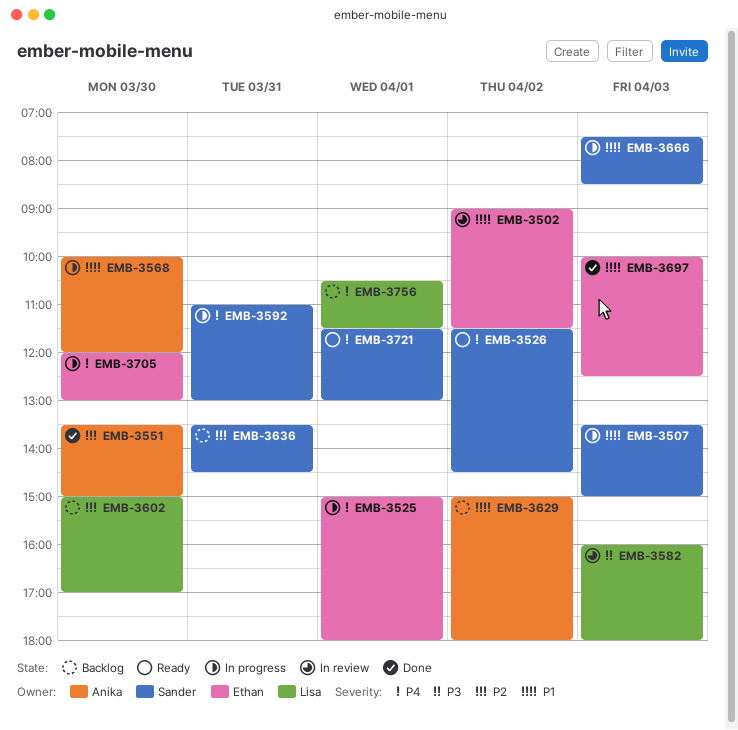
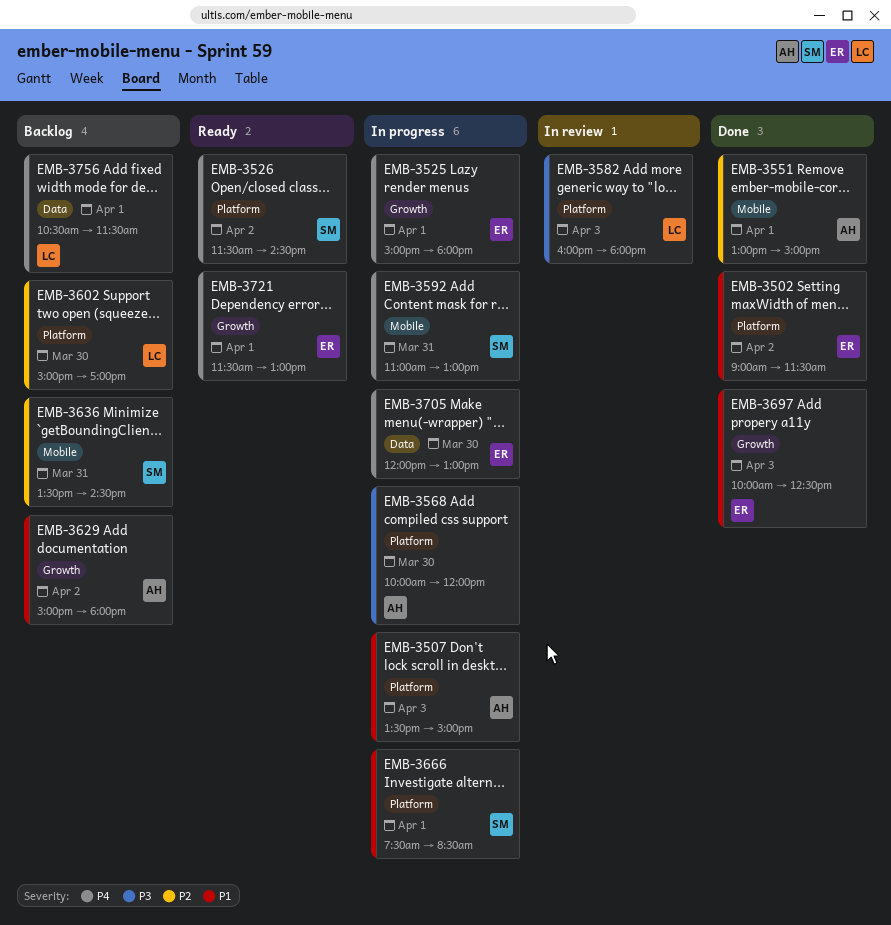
EMB-3502, status: In review -> Done
EMB-3507, owner: Sander -> Anika
EMB-3551, day: Mar 30 -> Apr 1
EMB-3551, begins: 13:30 -> 13:00
EMB-3568, priority: P1 -> P3
EMB-3666, day: Apr 3 -> Apr 1
EMB-3721, owner: Sander -> Ethan

